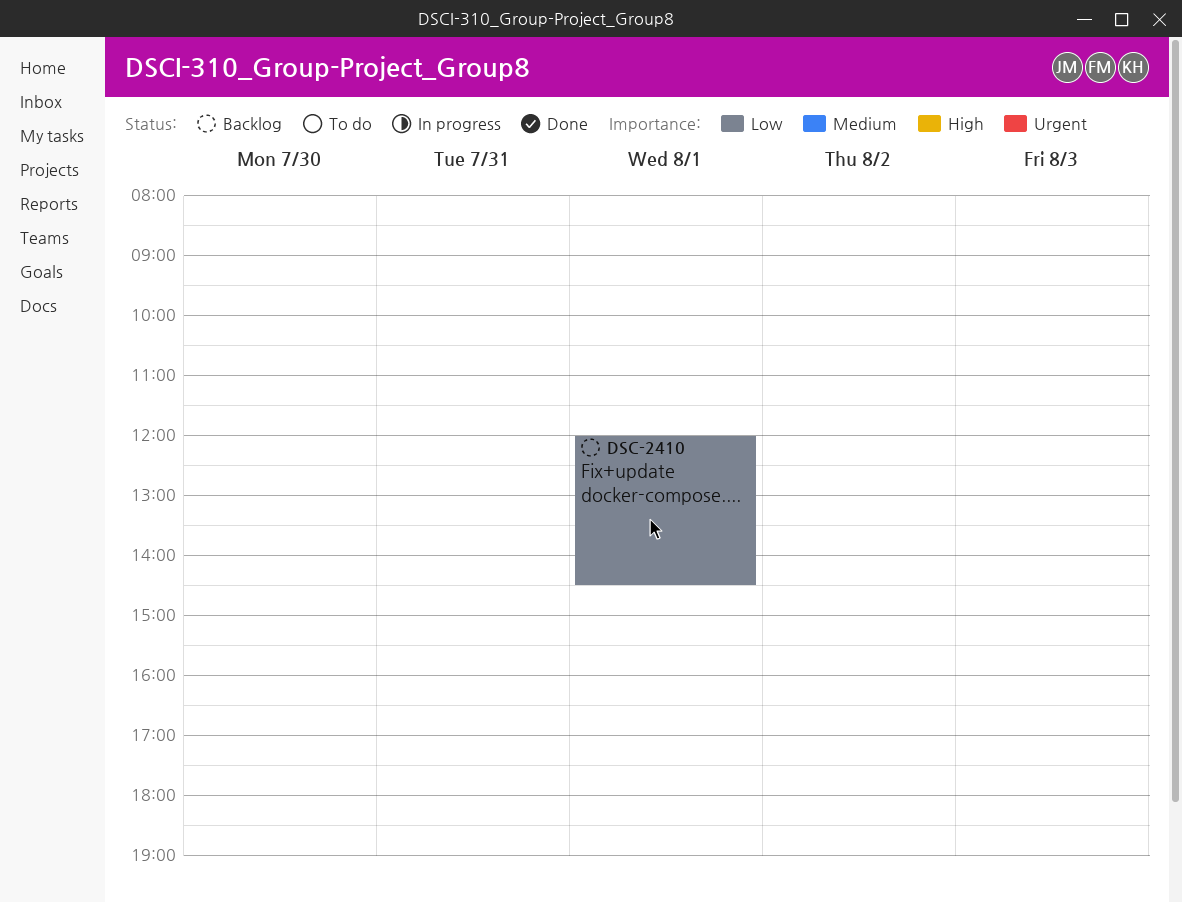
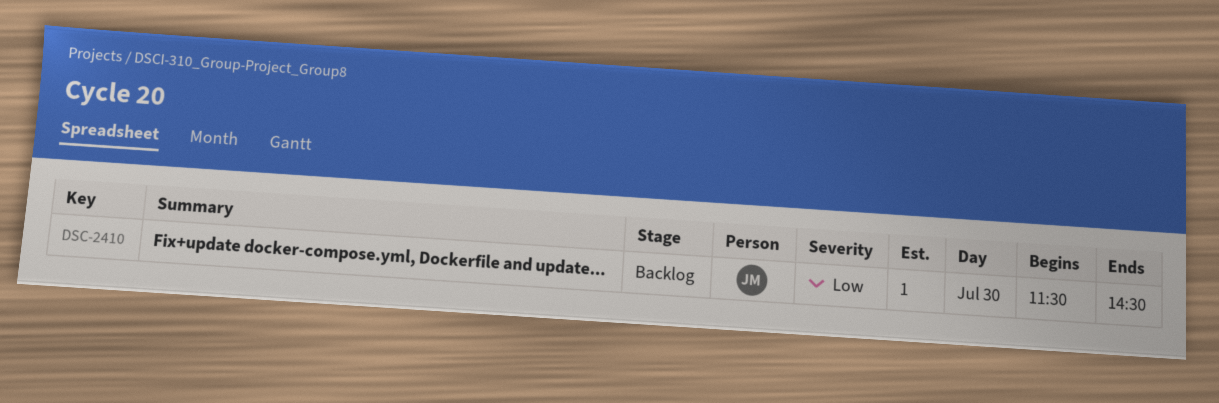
DSC-2410, day: Aug 1 -> Jul 30
DSC-2410, begins: 12:00 -> 11:30

